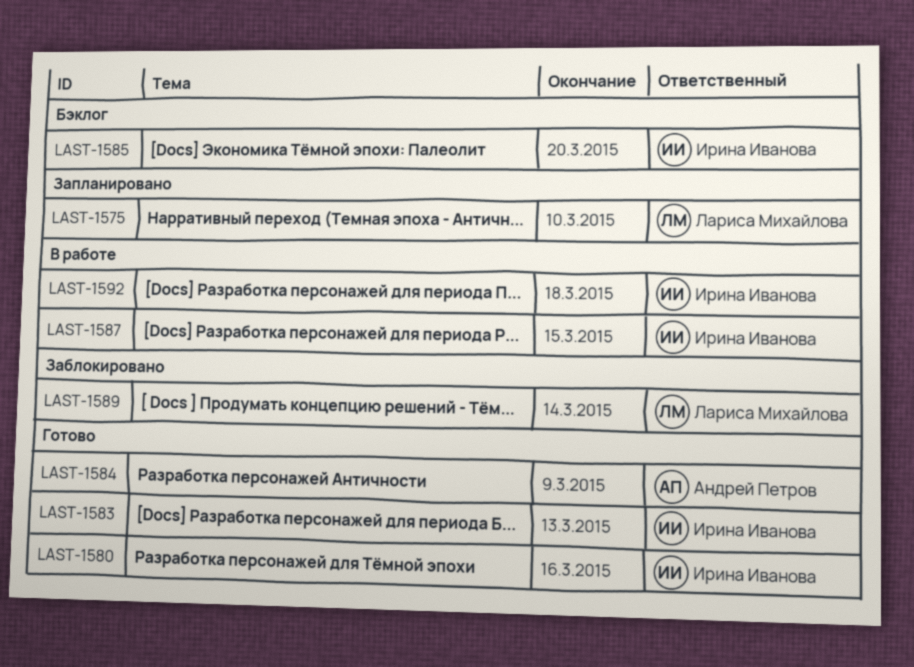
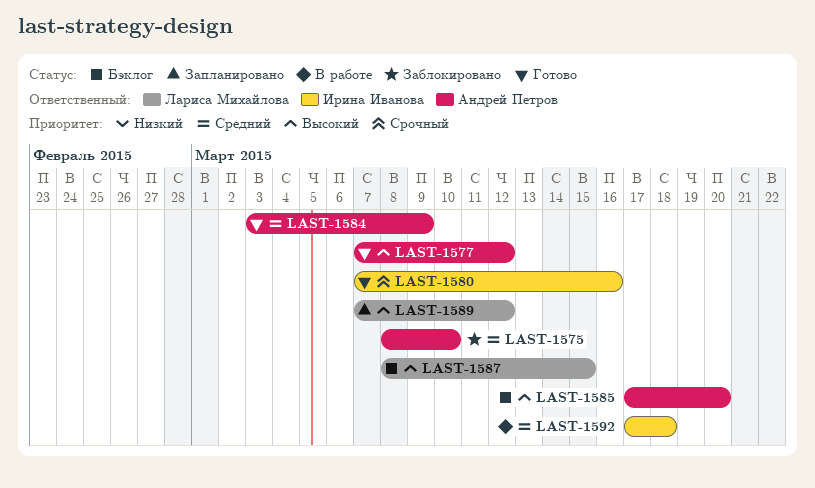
LAST-1575, status: Запланировано -> Заблокировано
LAST-1575, owner: Лариса Михайлова -> Андрей Петров
LAST-1577: none -> present
LAST-1583: present -> none
LAST-1585, owner: Ирина Иванова -> Андрей Петров
LAST-1587, status: В работе -> Бэклог
LAST-1587, owner: Ирина Иванова -> Лариса Михайлова
LAST-1589, status: Заблокировано -> Запланировано
LAST-1589, due: Mar 14 -> Mar 12

